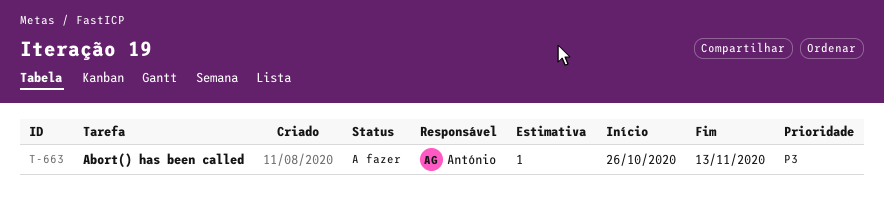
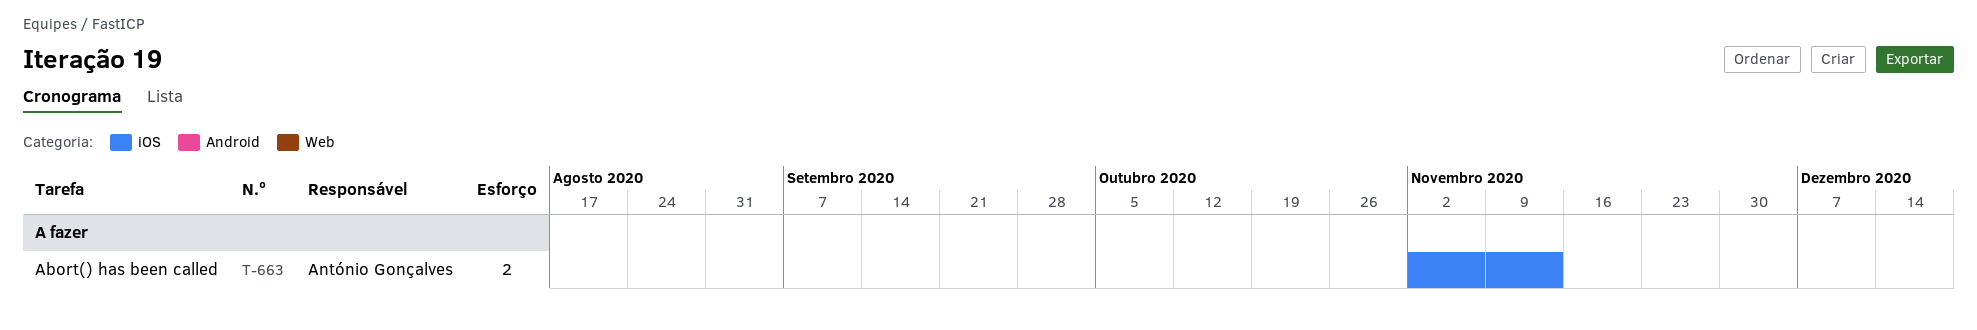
T-663, estimate: 1 -> 2
T-663, start: Oct 26 -> Nov 2

